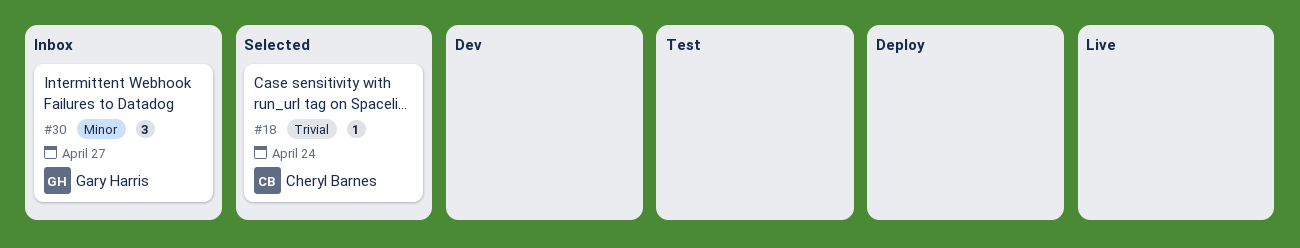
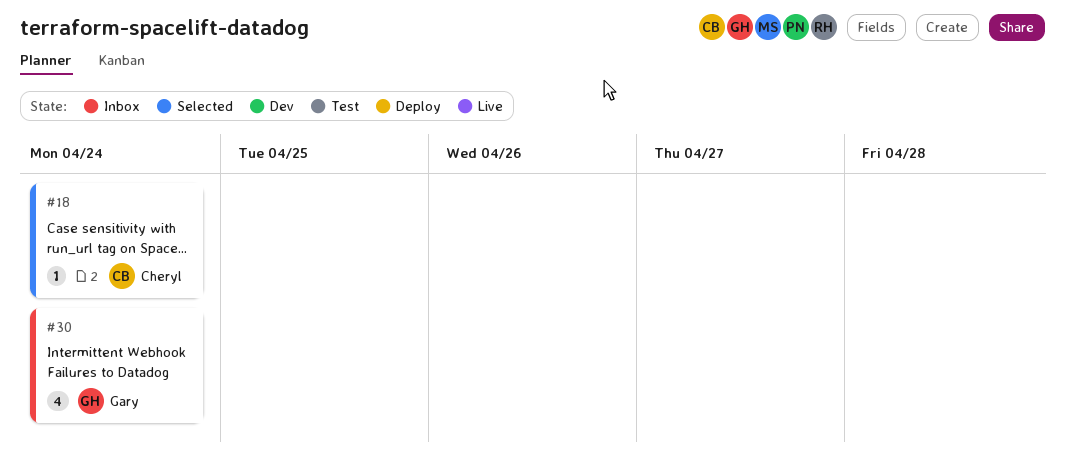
#30, estimate: 3 -> 4
#30, due: Apr 27 -> Apr 24

